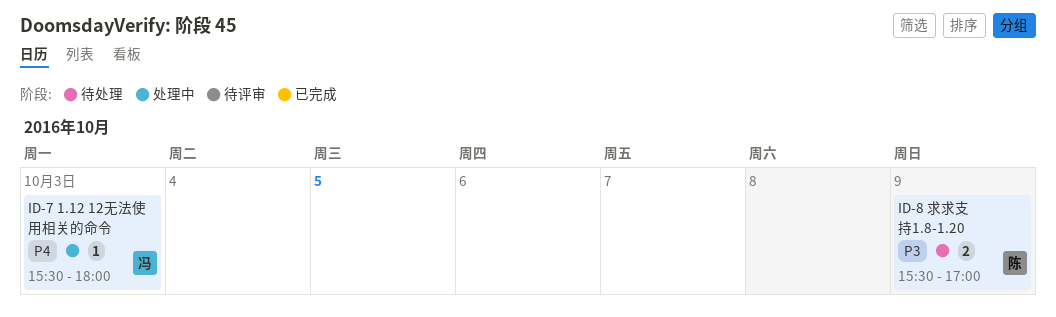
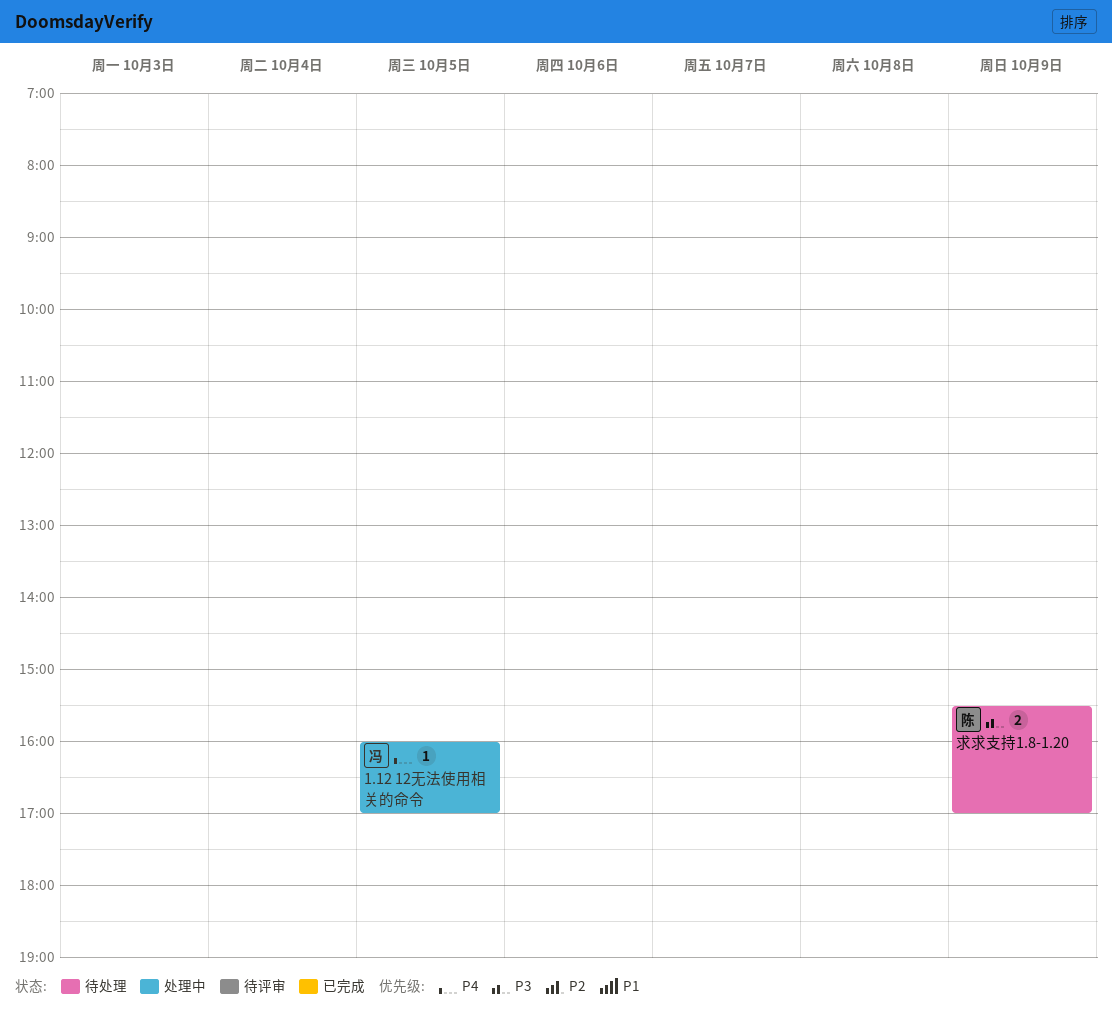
1.12 12无法使用相关的命令, day: Oct 3 -> Oct 5
1.12 12无法使用相关的命令, begins: 15:30 -> 16:00
1.12 12无法使用相关的命令, ends: 18:00 -> 17:00

